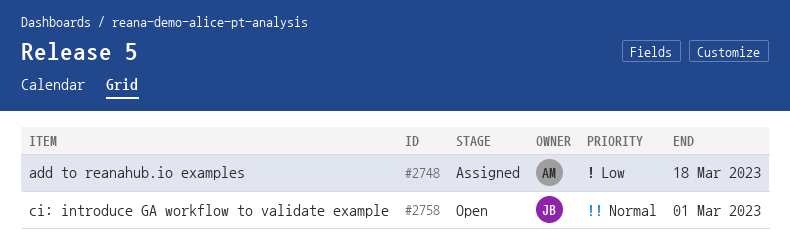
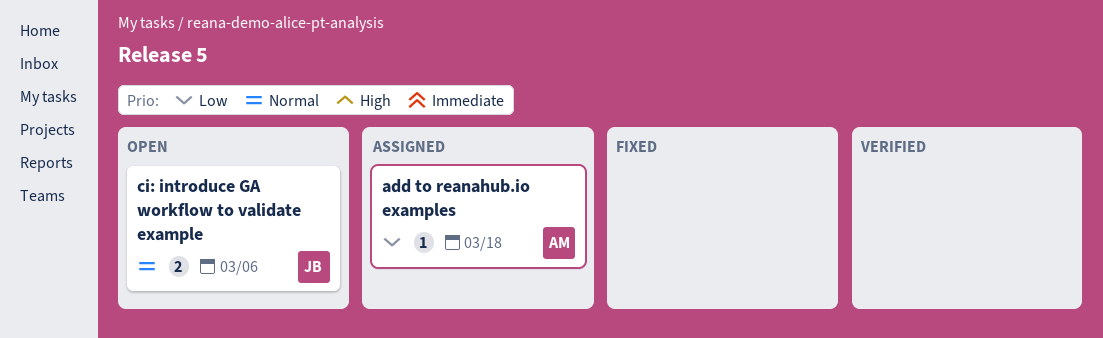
ci: introduce GA workflow to validate example, due: Mar 1 -> Mar 6

